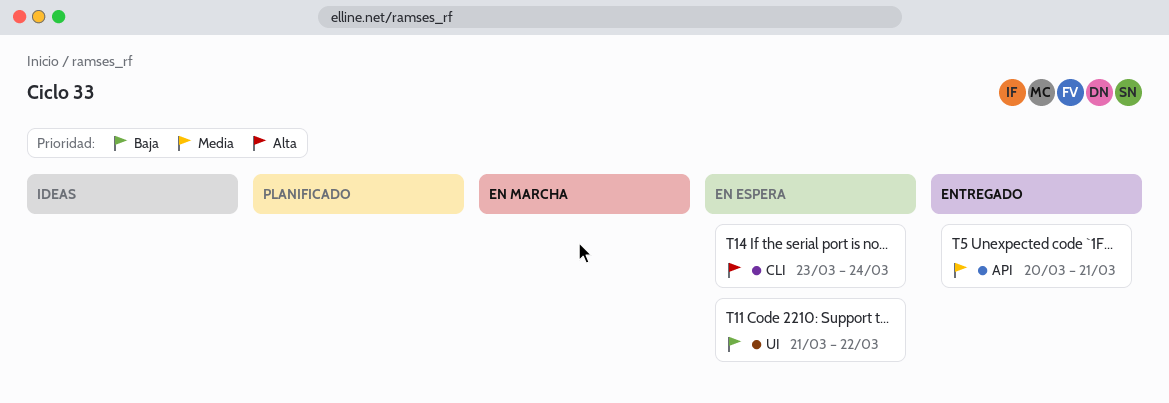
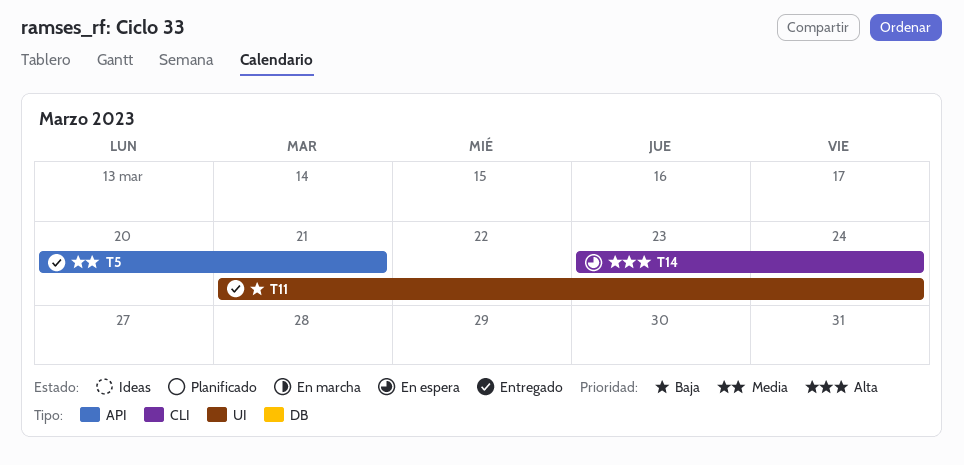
T11, status: En espera -> Entregado
T11, due: Mar 22 -> Mar 24

